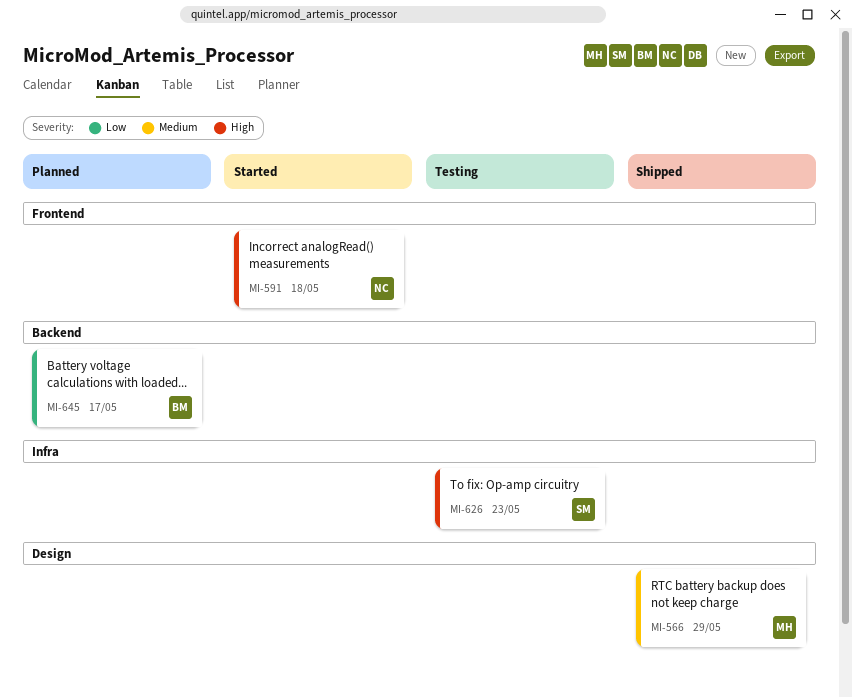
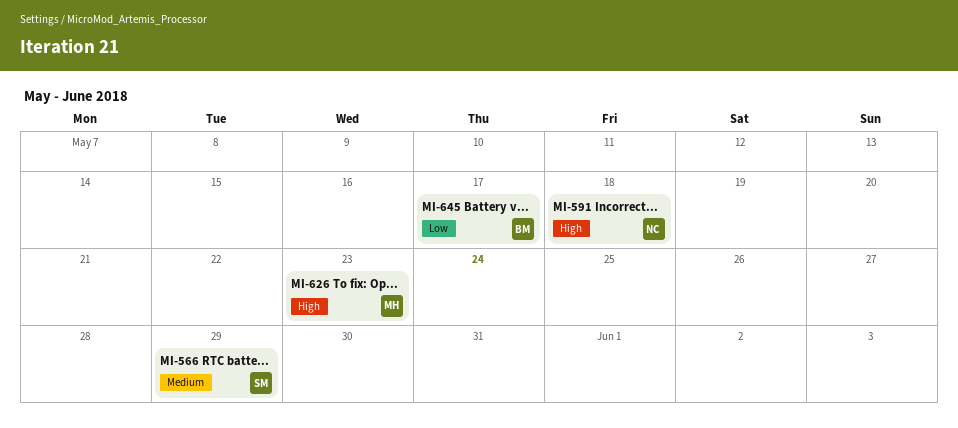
MI-566, owner: MH -> SM
MI-626, owner: SM -> MH

